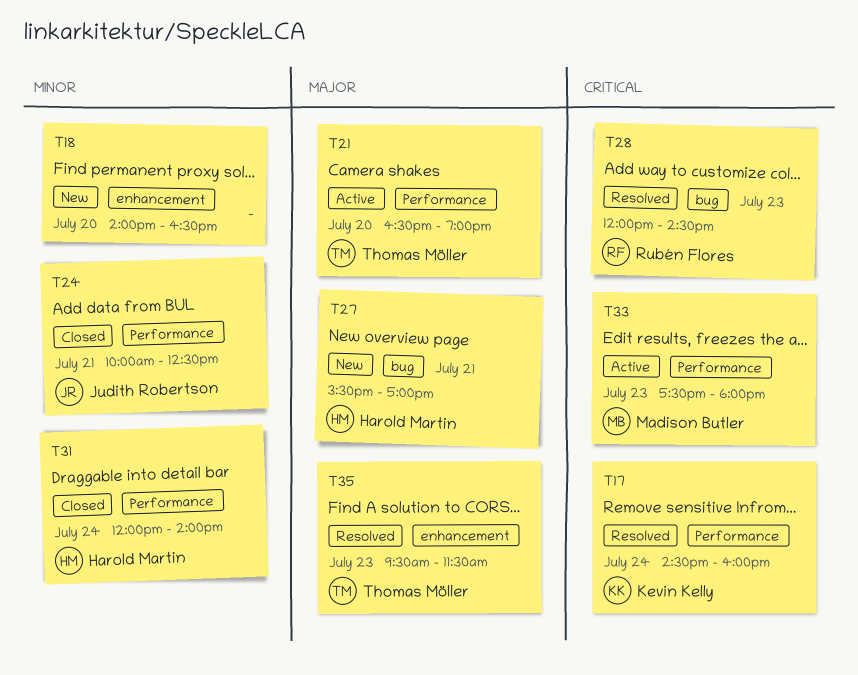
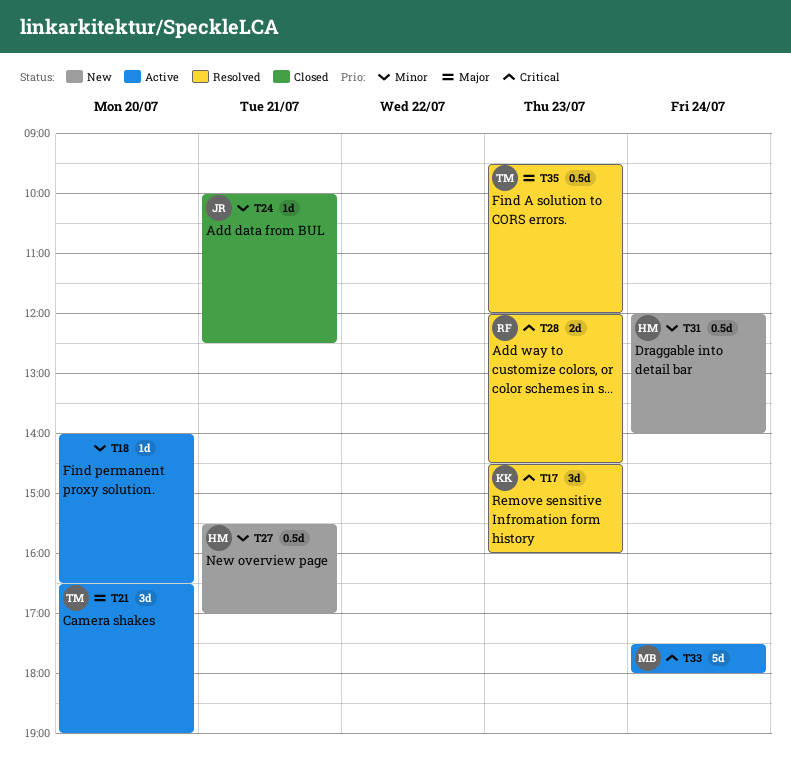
T17, day: Jul 24 -> Jul 23
T18, status: New -> Active
T27, priority: Major -> Minor
T31, status: Closed -> New
T33, day: Jul 23 -> Jul 24
T35, ends: 11:30 -> 12:00

